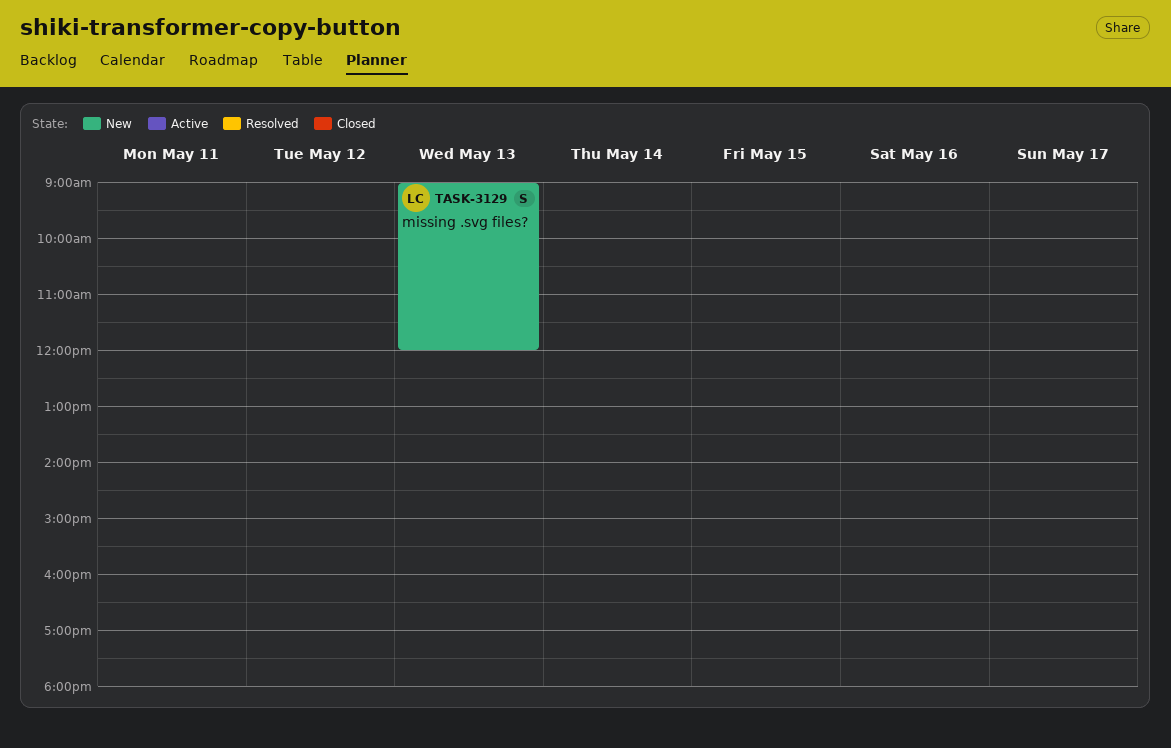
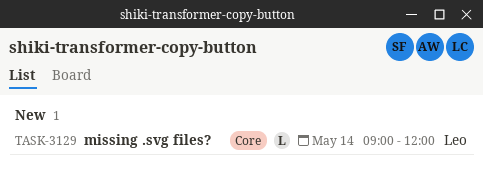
TASK-3129, estimate: S -> L
TASK-3129, day: May 13 -> May 14

